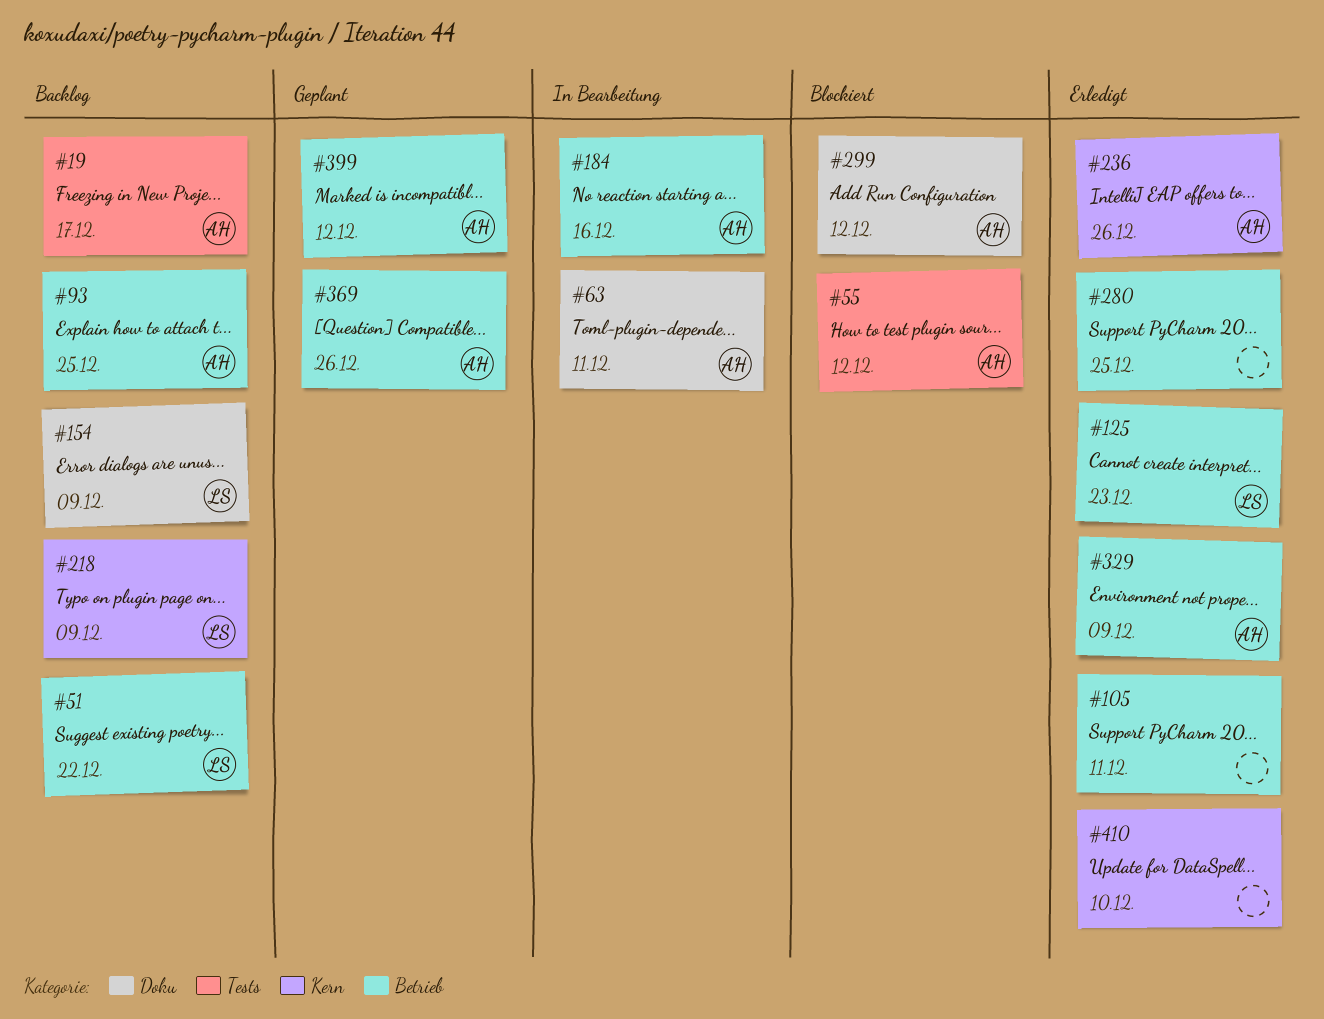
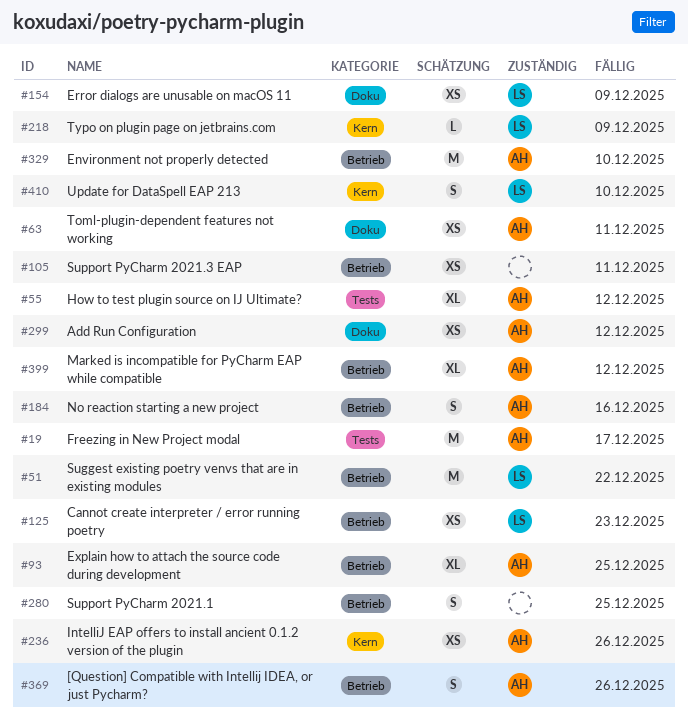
#329, due: Dec 9 -> Dec 10
#410, owner: none -> LS

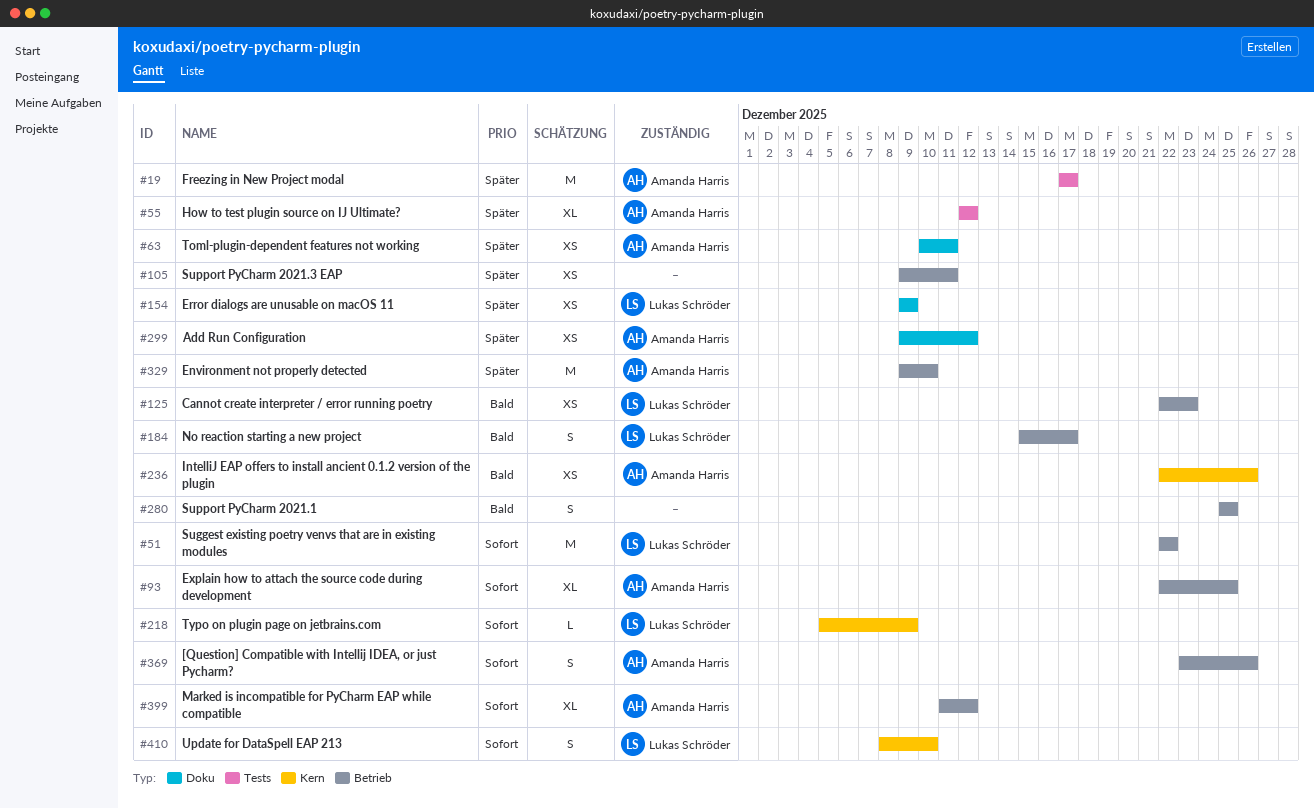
#184, owner: Amanda Harris -> Lukas Schröder
#184, due: Dec 16 -> Dec 17

